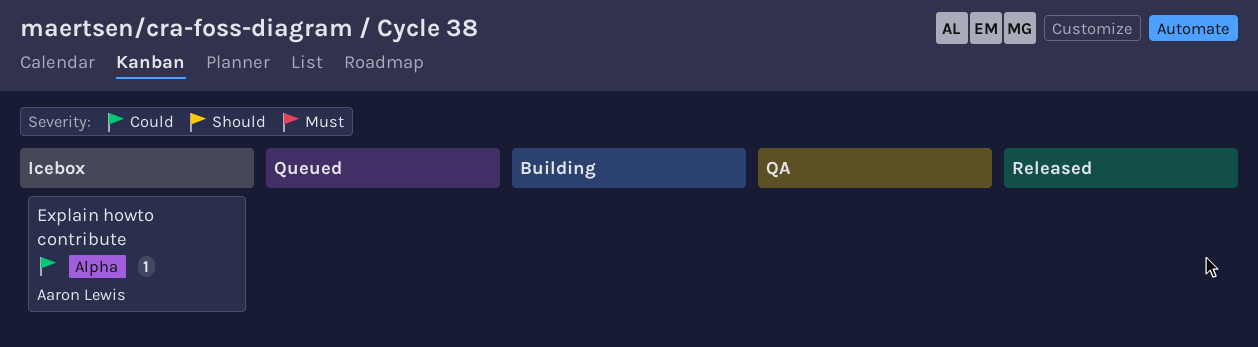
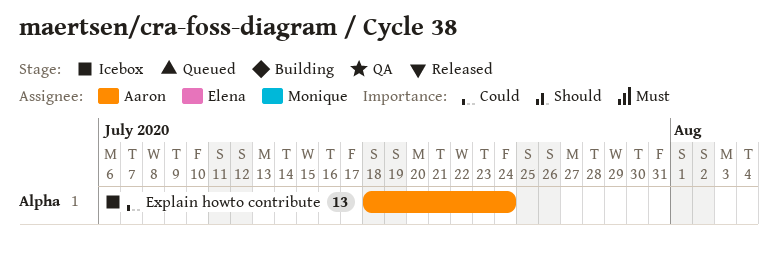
Explain howto contribute, estimate: 1 -> 13

